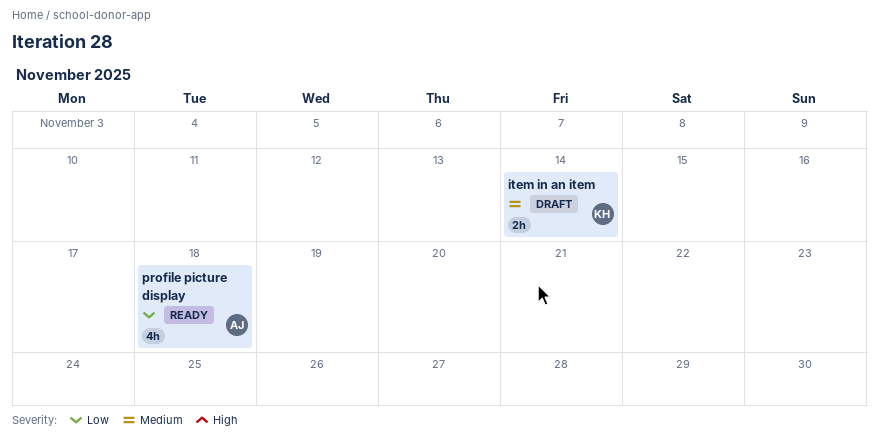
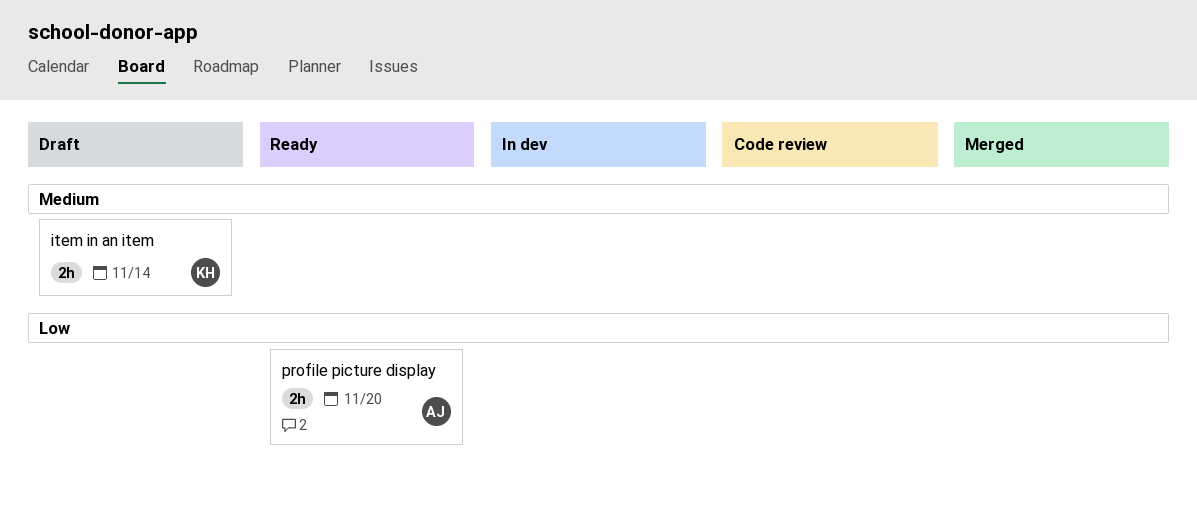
profile picture display, estimate: 4h -> 2h
profile picture display, due: Nov 18 -> Nov 20

